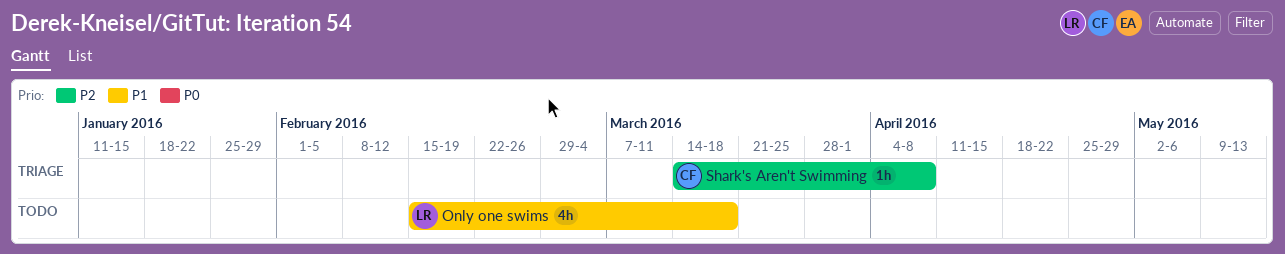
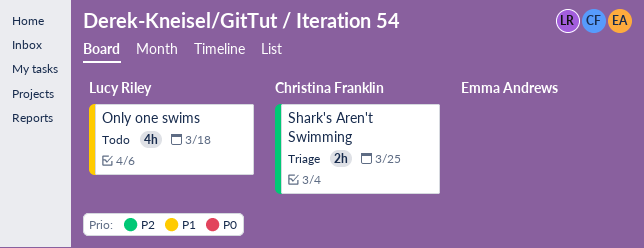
Shark's Aren't Swimming, estimate: 1h -> 2h
Shark's Aren't Swimming, due: Apr 8 -> Mar 25

